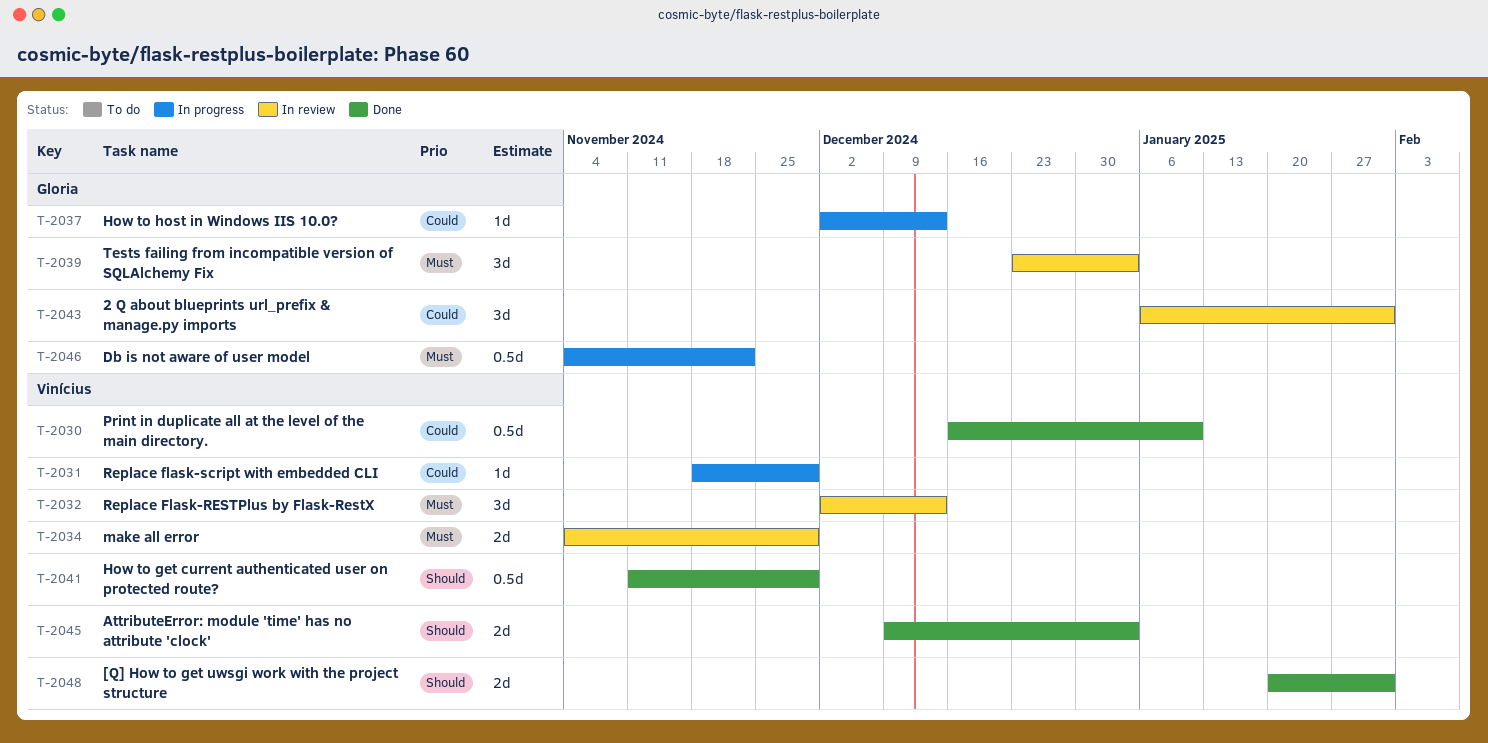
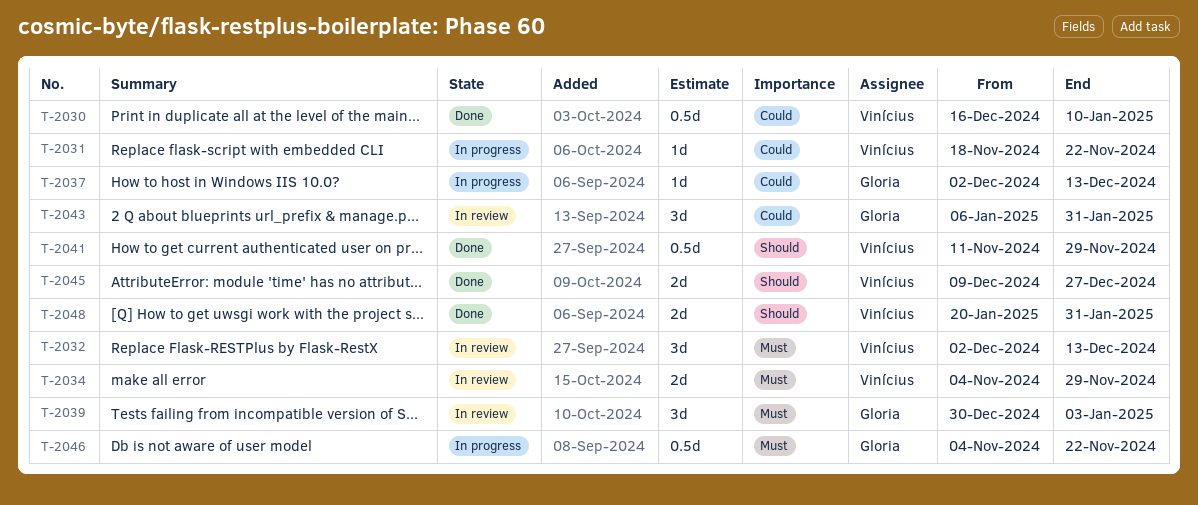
T-2031, due: Nov 29 -> Nov 22
T-2039, start: Dec 23 -> Dec 30
T-2045, due: Jan 3 -> Dec 27

